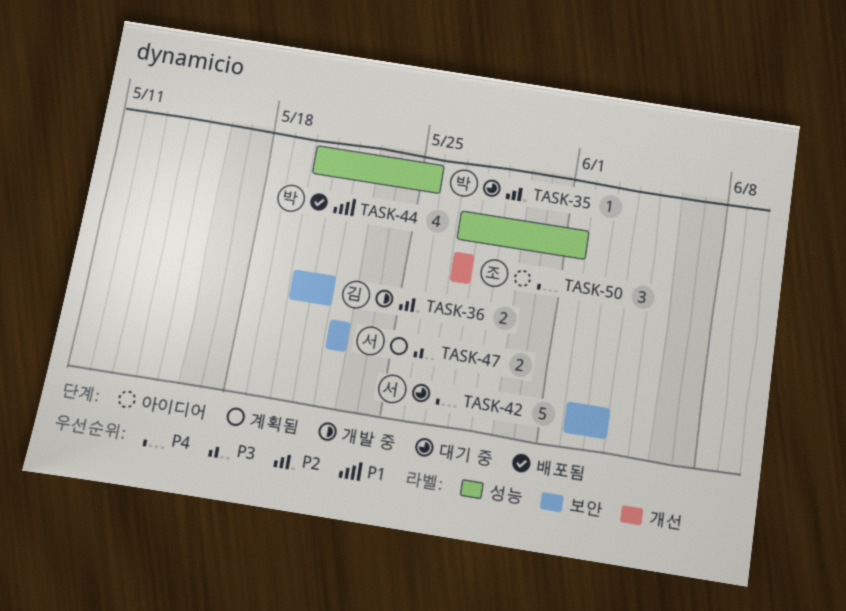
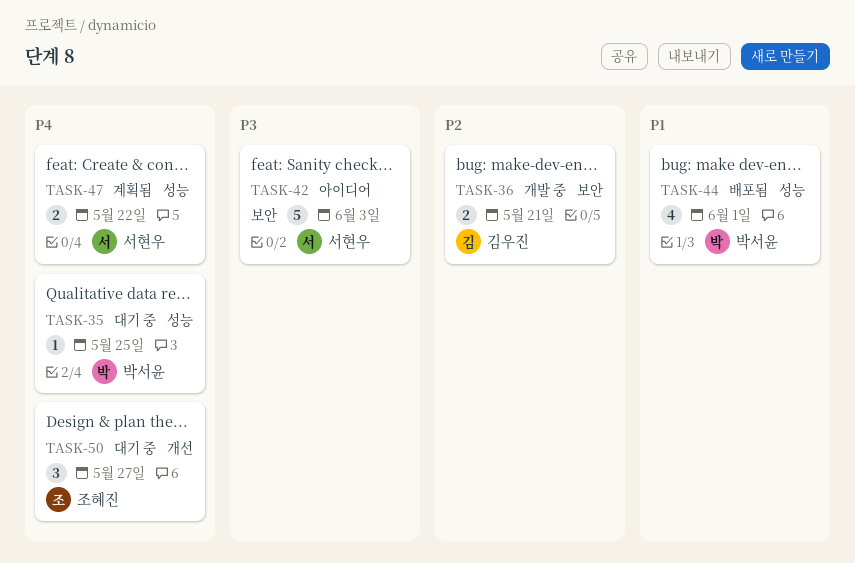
TASK-35, priority: P2 -> P4
TASK-42, status: 대기 중 -> 아이디어
TASK-42, priority: P4 -> P3
TASK-47, priority: P3 -> P4
TASK-47, label: 보안 -> 성능
TASK-50, status: 아이디어 -> 대기 중

